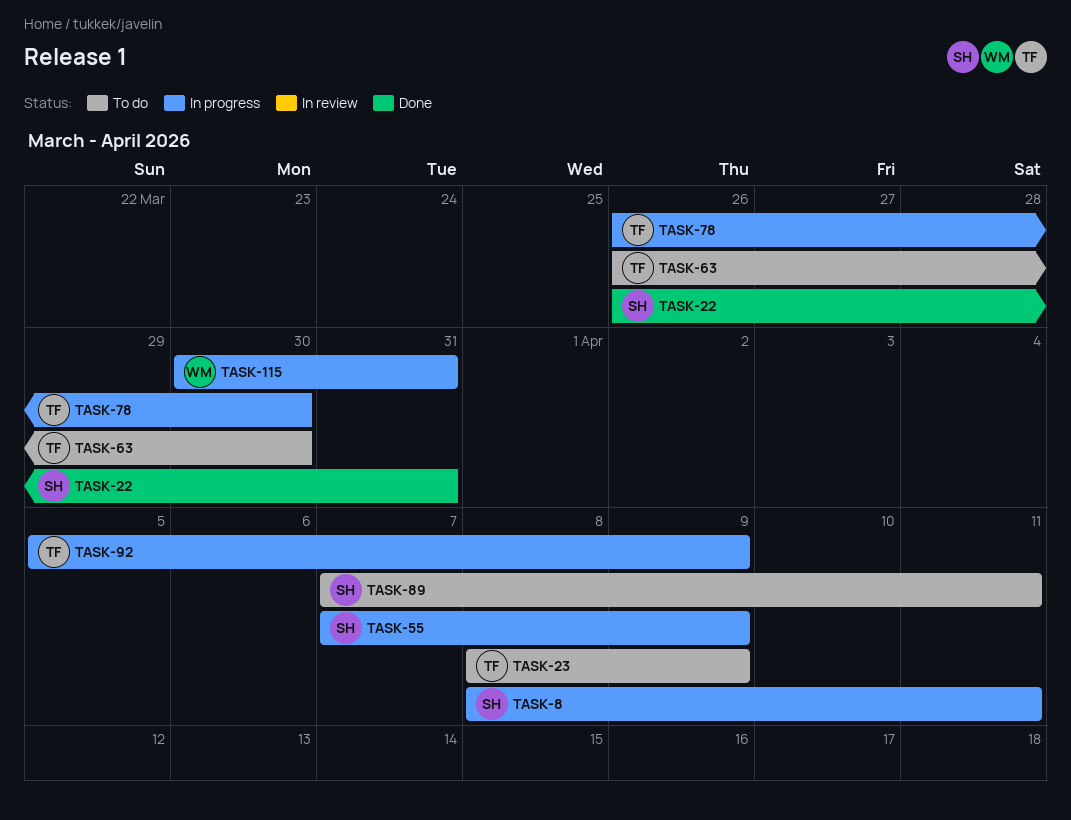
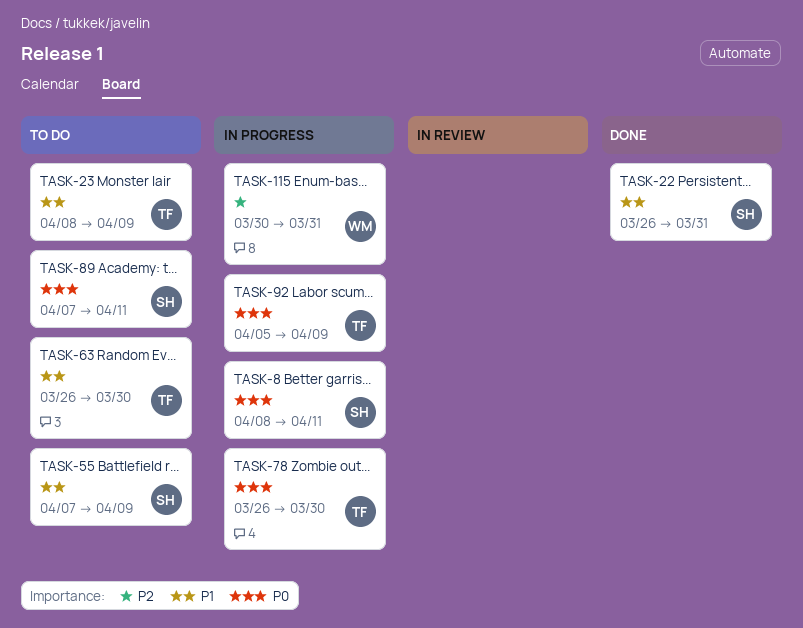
TASK-55, status: In progress -> To do

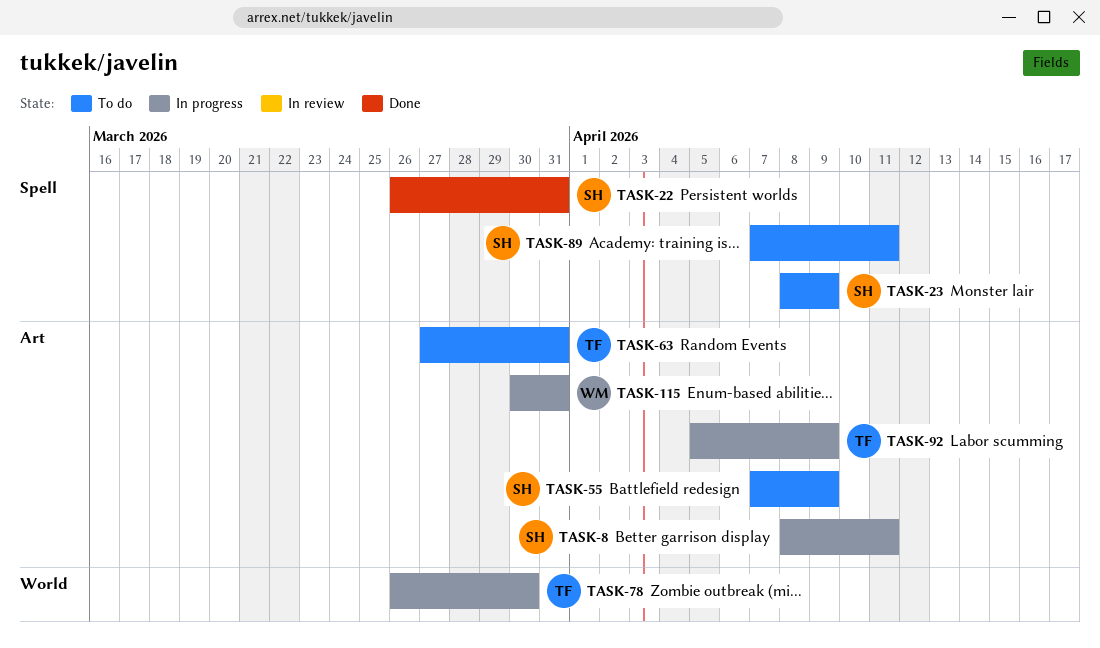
TASK-23, owner: TF -> SH
TASK-63, start: Mar 26 -> Mar 27
TASK-63, due: Mar 30 -> Mar 31

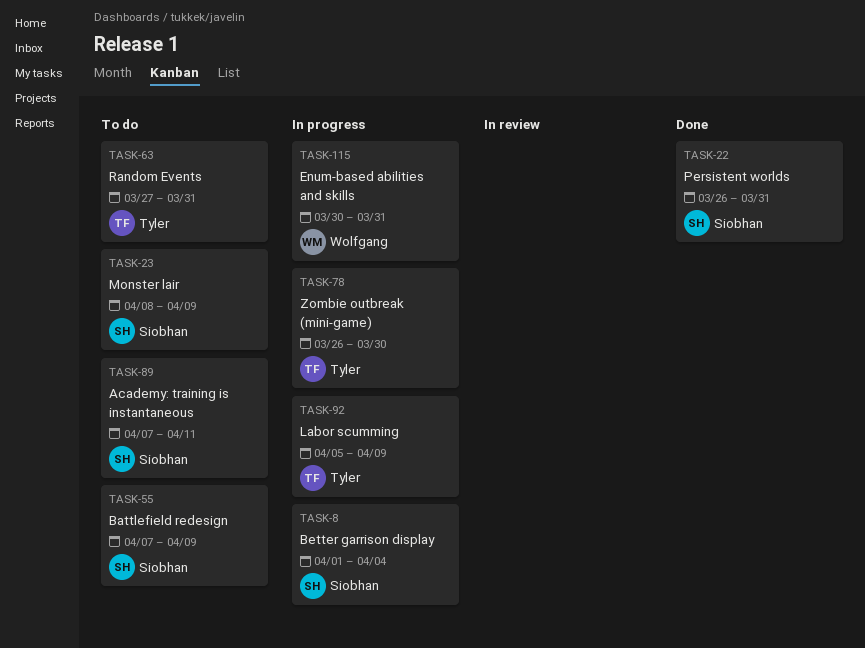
TASK-8, start: Apr 8 -> Apr 1
TASK-8, due: Apr 11 -> Apr 4

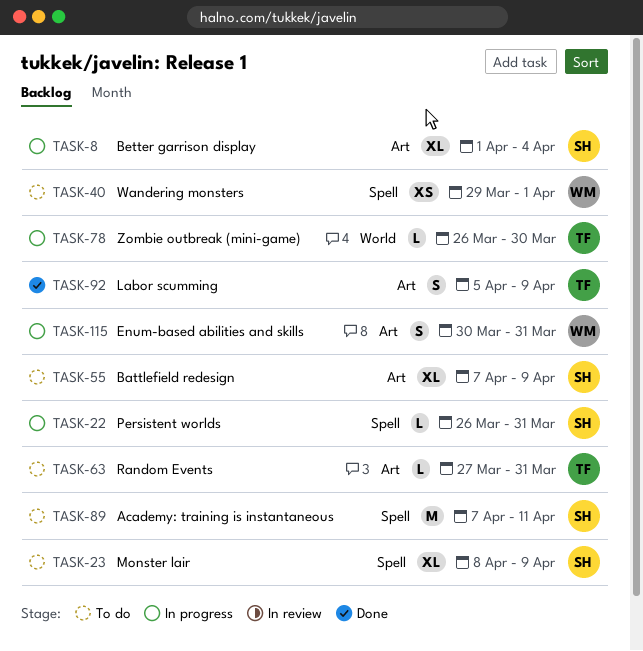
TASK-22, status: Done -> In progress
TASK-40: none -> present
TASK-92, status: In progress -> Done

